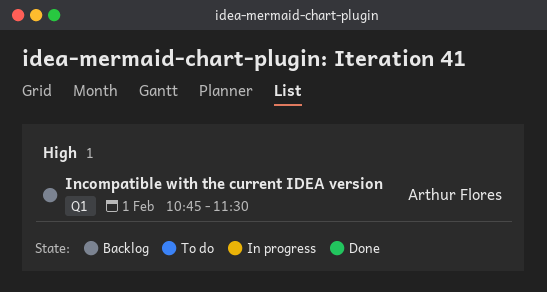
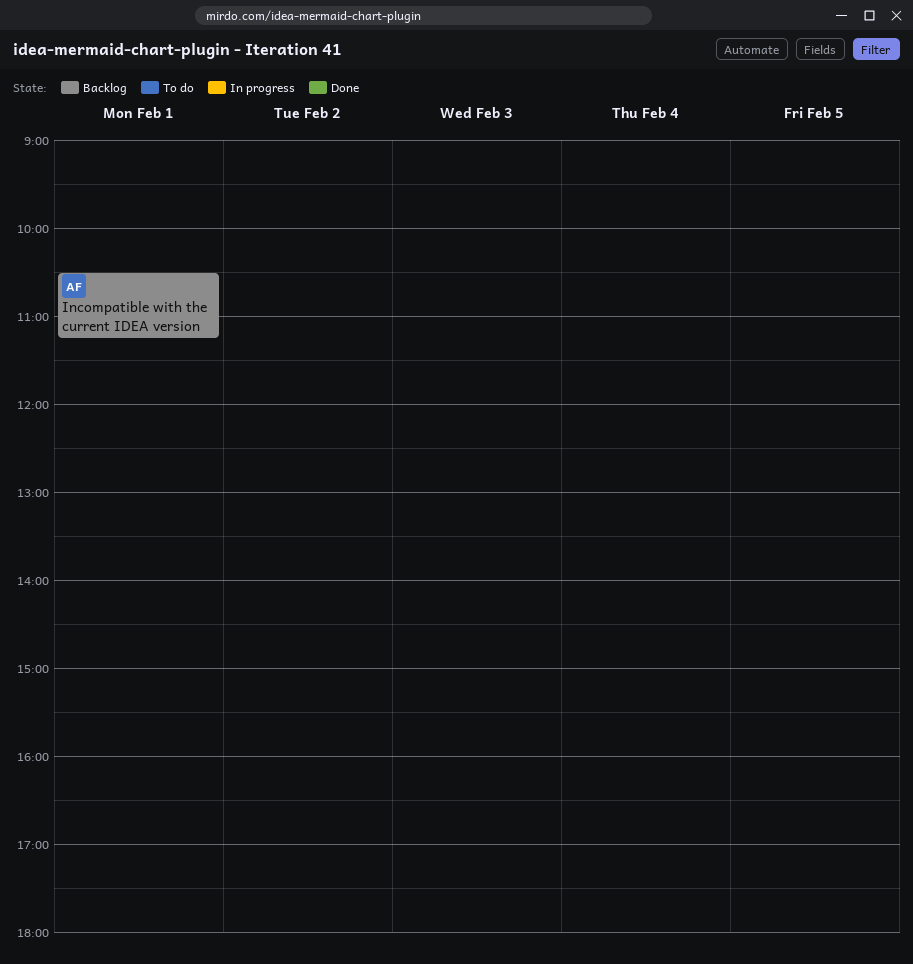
Incompatible with the current IDEA version, begins: 10:45 -> 10:30
Incompatible with the current IDEA version, ends: 11:30 -> 11:15

